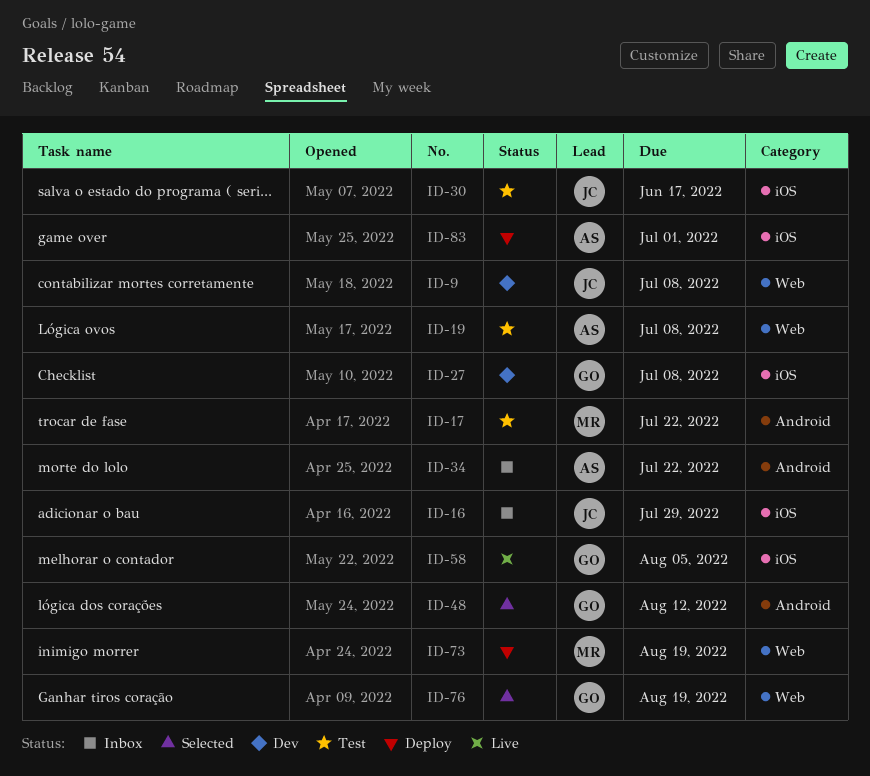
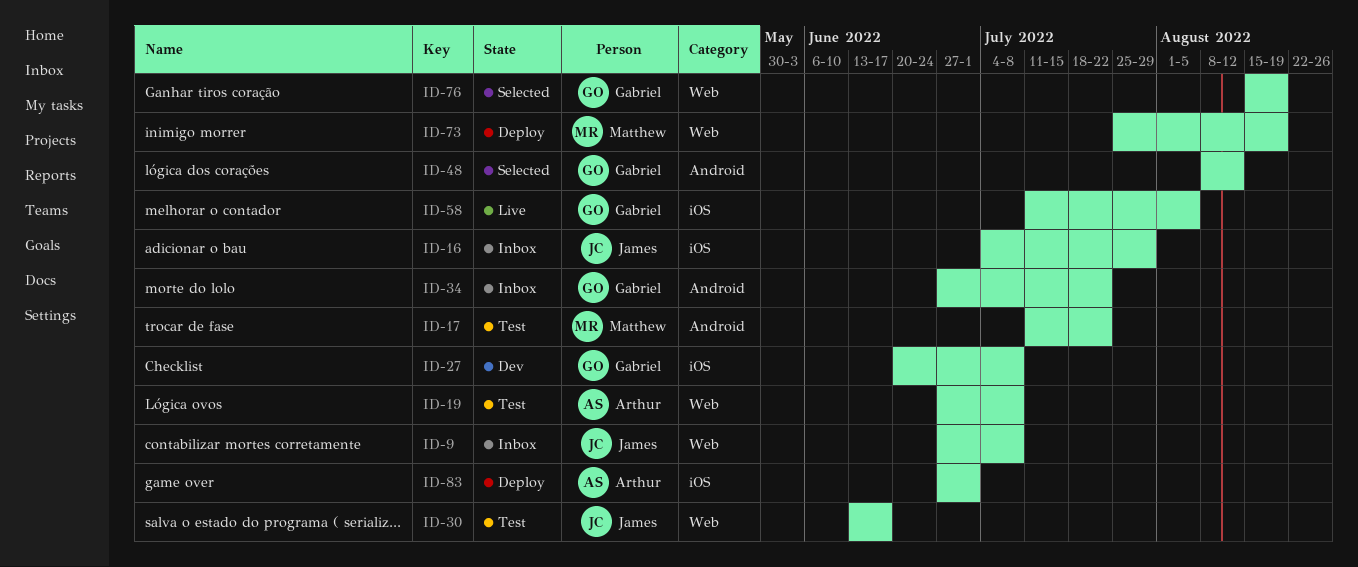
ID-9, status: Dev -> Inbox
ID-30, label: iOS -> Web
ID-34, owner: Arthur -> Gabriel

